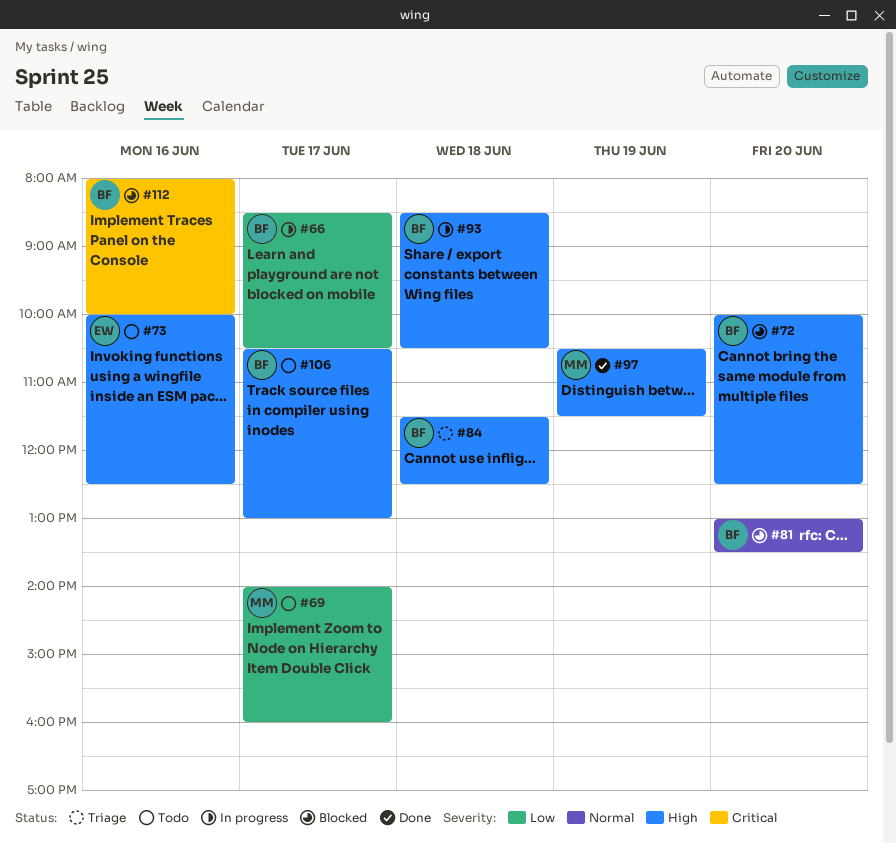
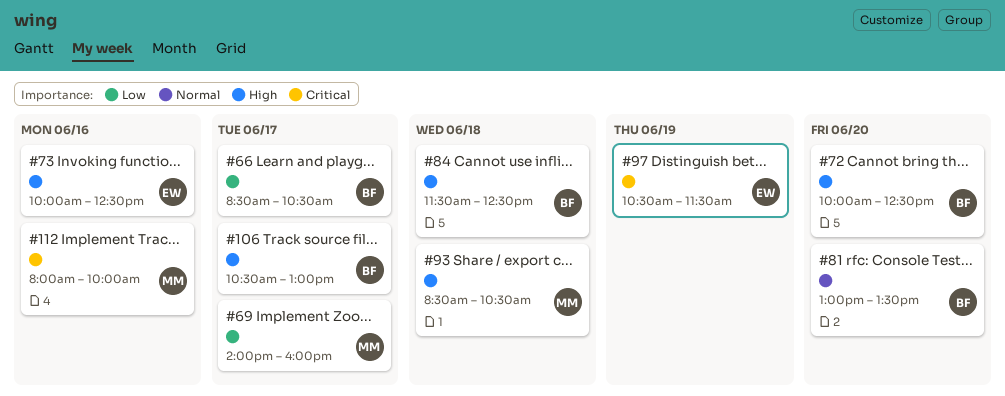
#93, owner: BF -> MM
#97, owner: MM -> EW
#97, priority: High -> Critical
#112, owner: BF -> MM

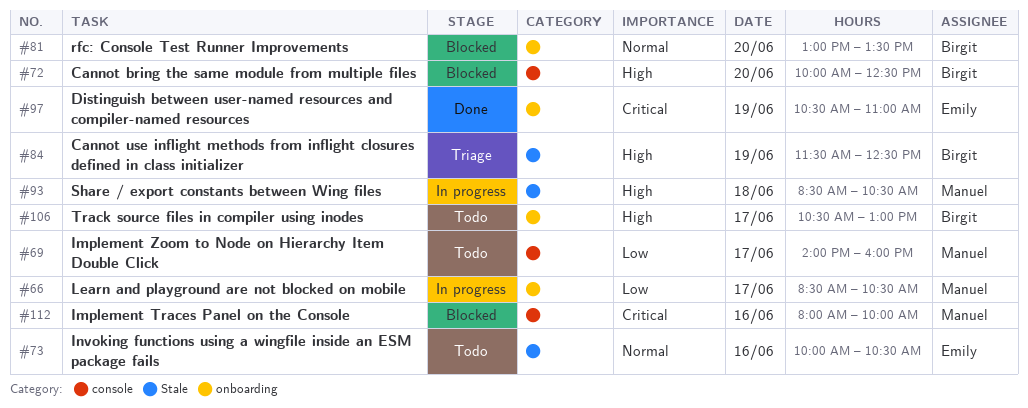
#66, owner: Birgit -> Manuel
#73, priority: High -> Normal
#73, ends: 12:30 -> 10:30
#84, day: Jun 18 -> Jun 19
#97, ends: 11:30 -> 11:00

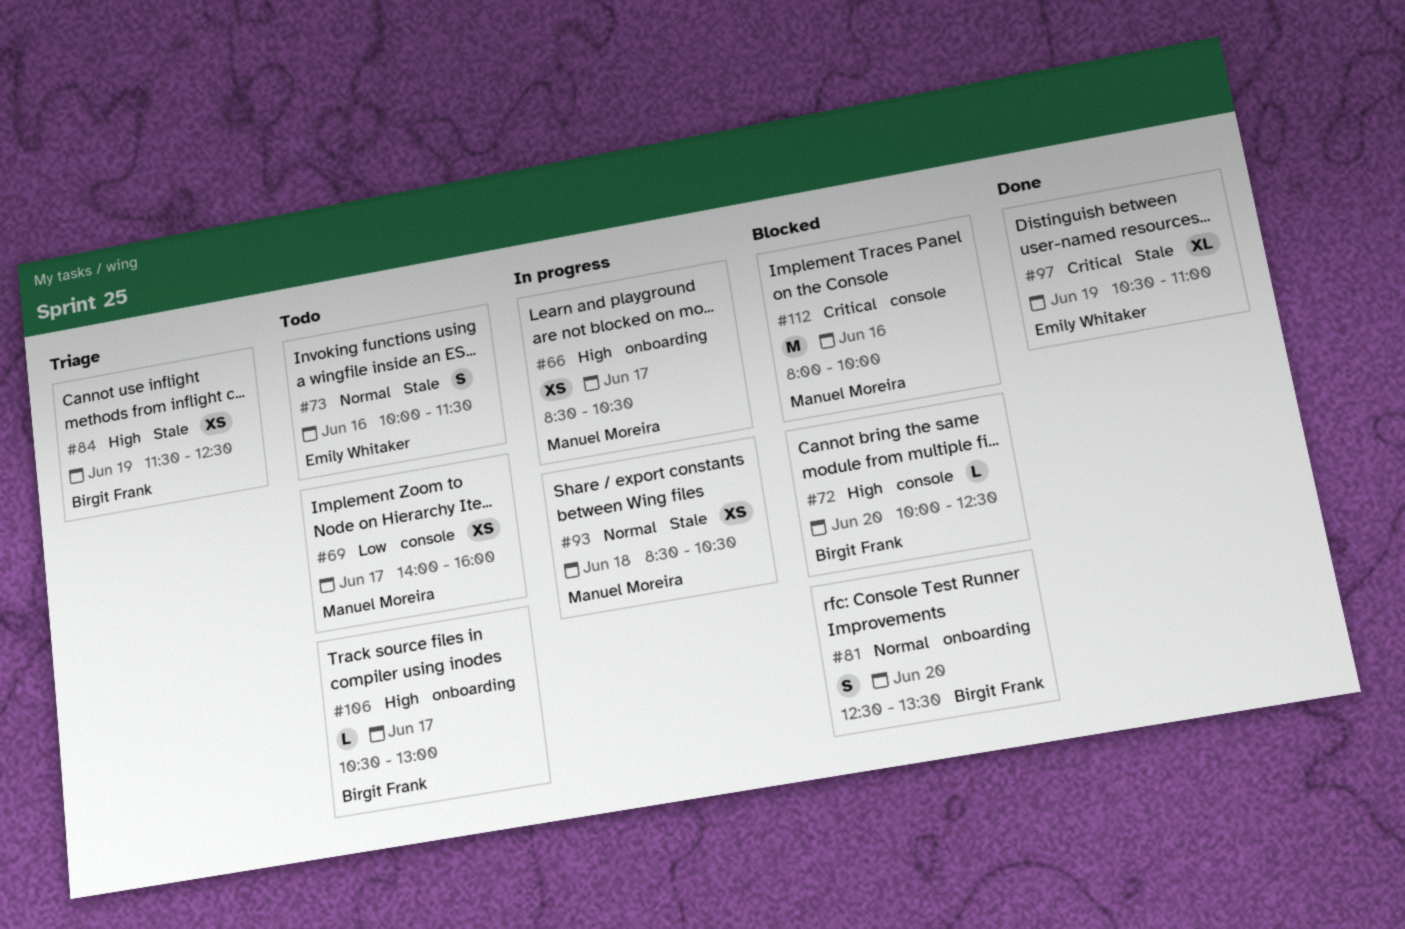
#66, priority: Low -> High
#73, ends: 10:30 -> 11:30
#81, begins: 13:00 -> 12:30
#93, priority: High -> Normal
#97, label: onboarding -> Stale

